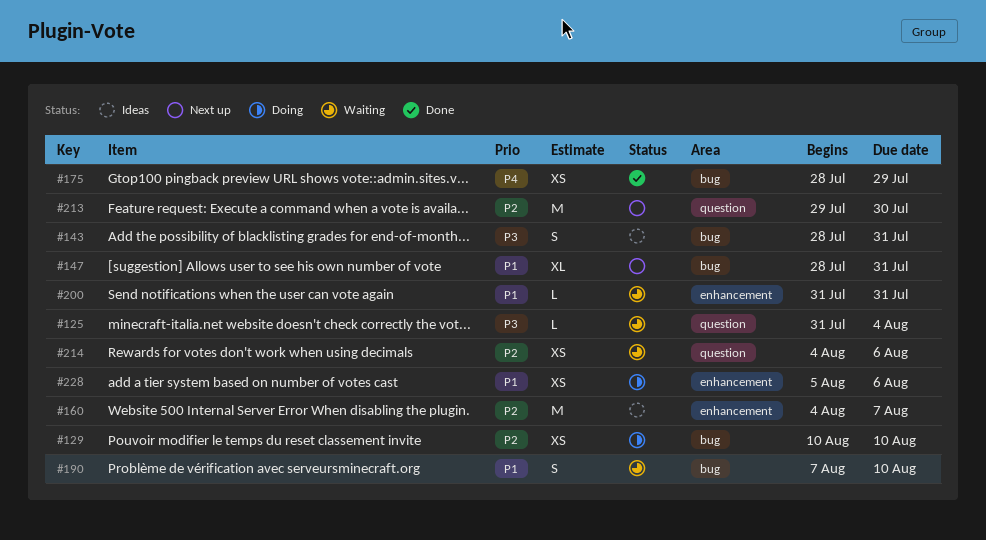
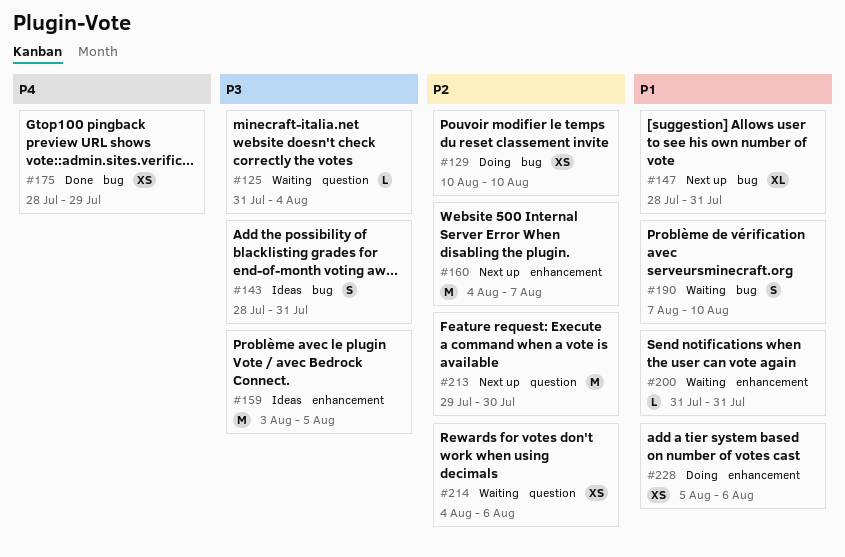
#159: none -> present
#160, status: Ideas -> Next up

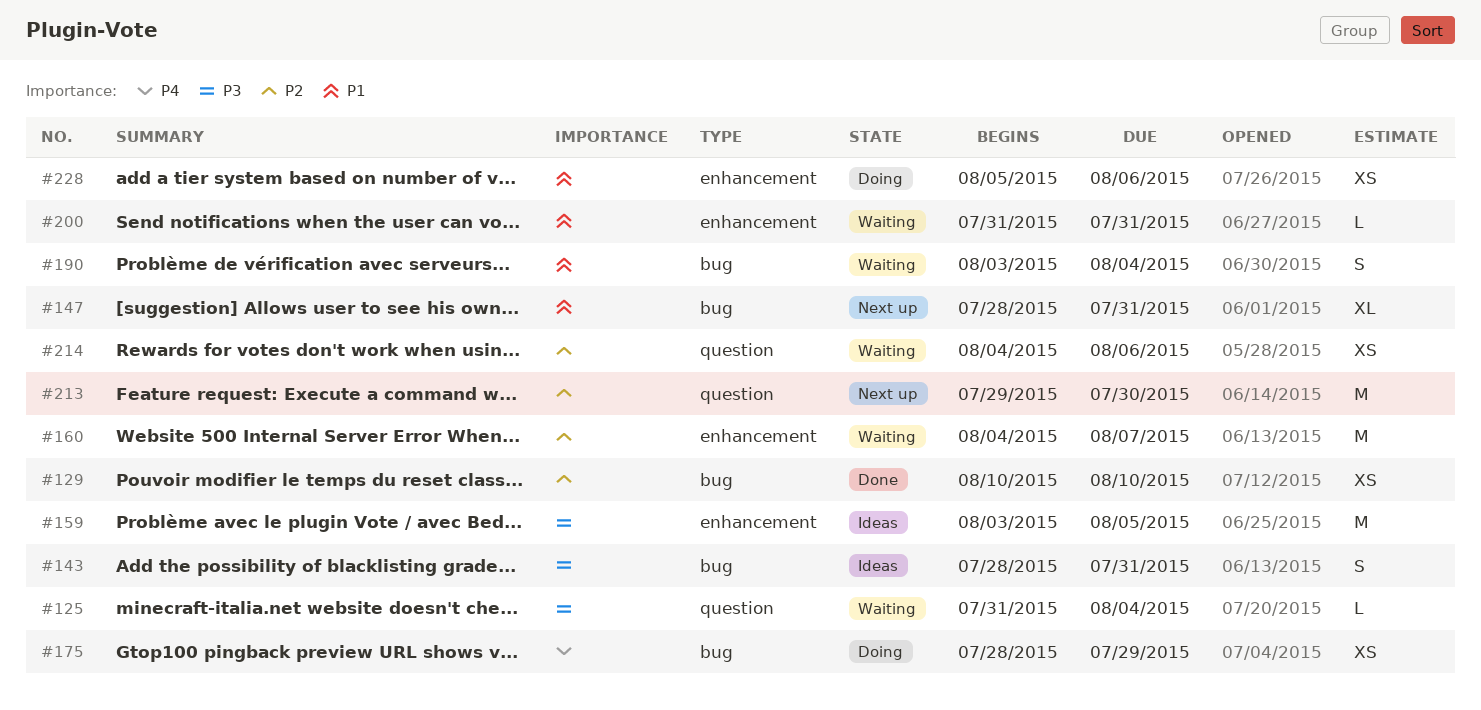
#129, status: Doing -> Done
#160, status: Next up -> Waiting
#175, status: Done -> Doing
#190, start: Aug 7 -> Aug 3
#190, due: Aug 10 -> Aug 4

